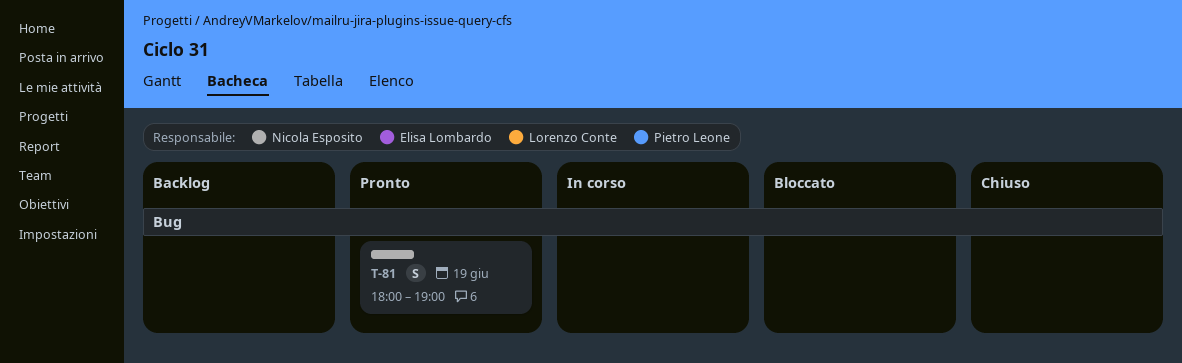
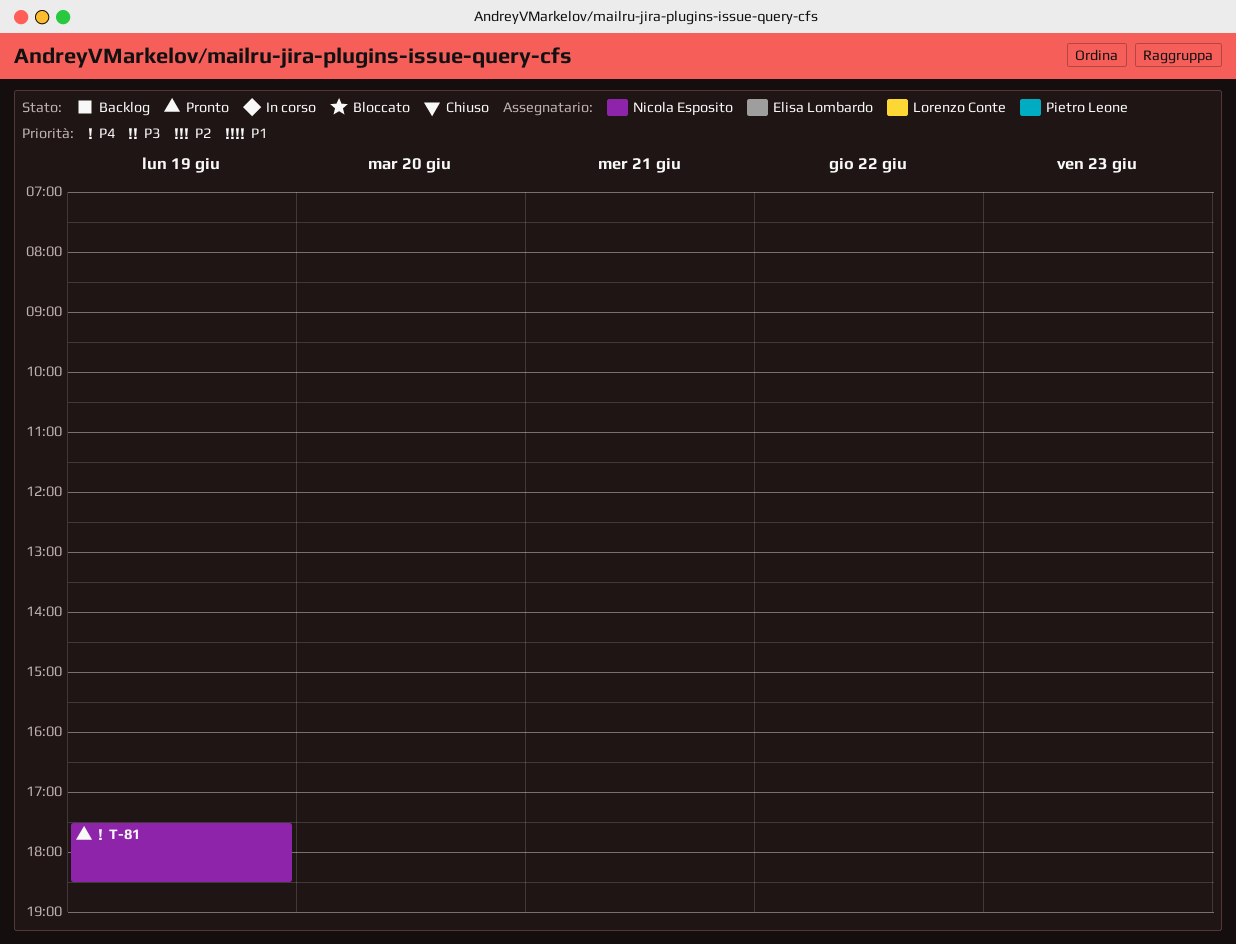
T-81, begins: 18:00 -> 17:30
T-81, ends: 19:00 -> 18:30

